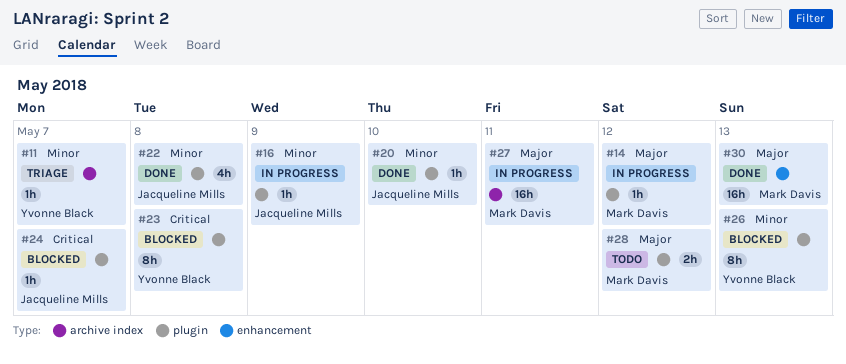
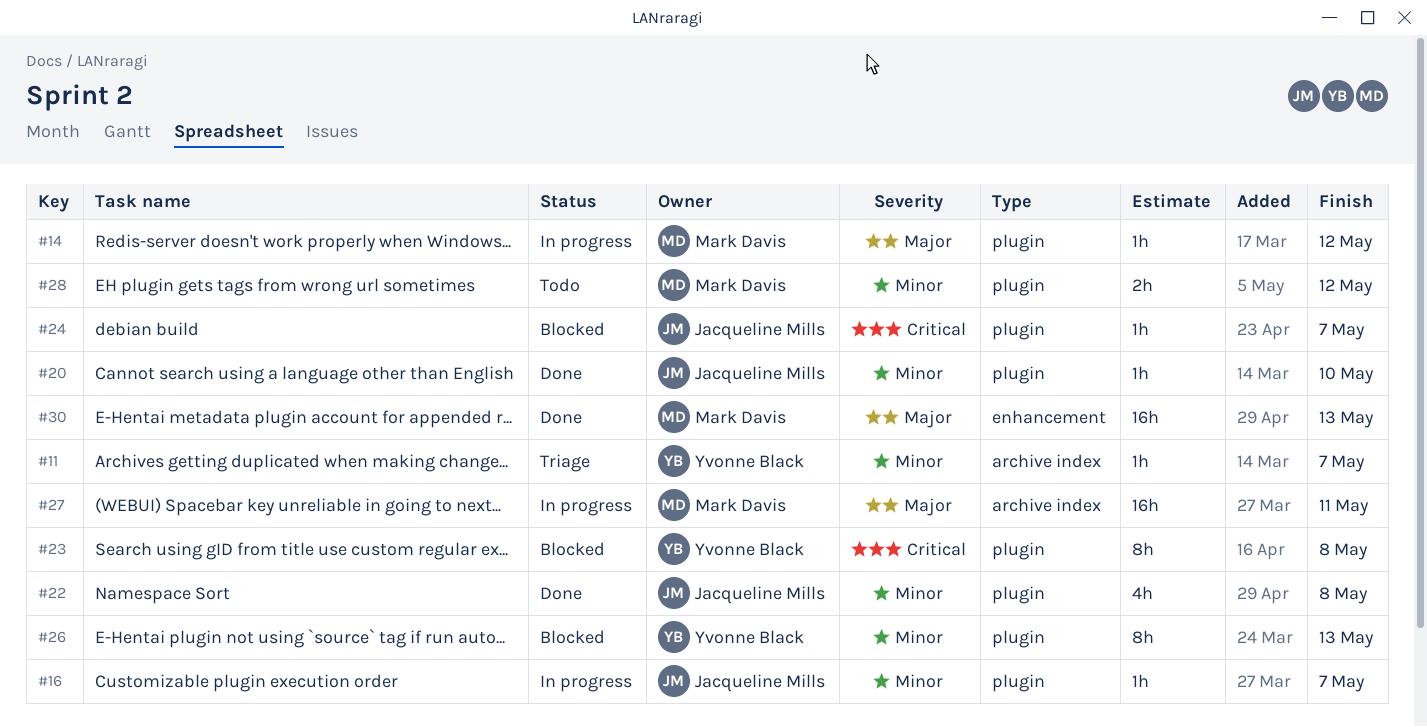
#16, due: May 9 -> May 7
#28, priority: Major -> Minor

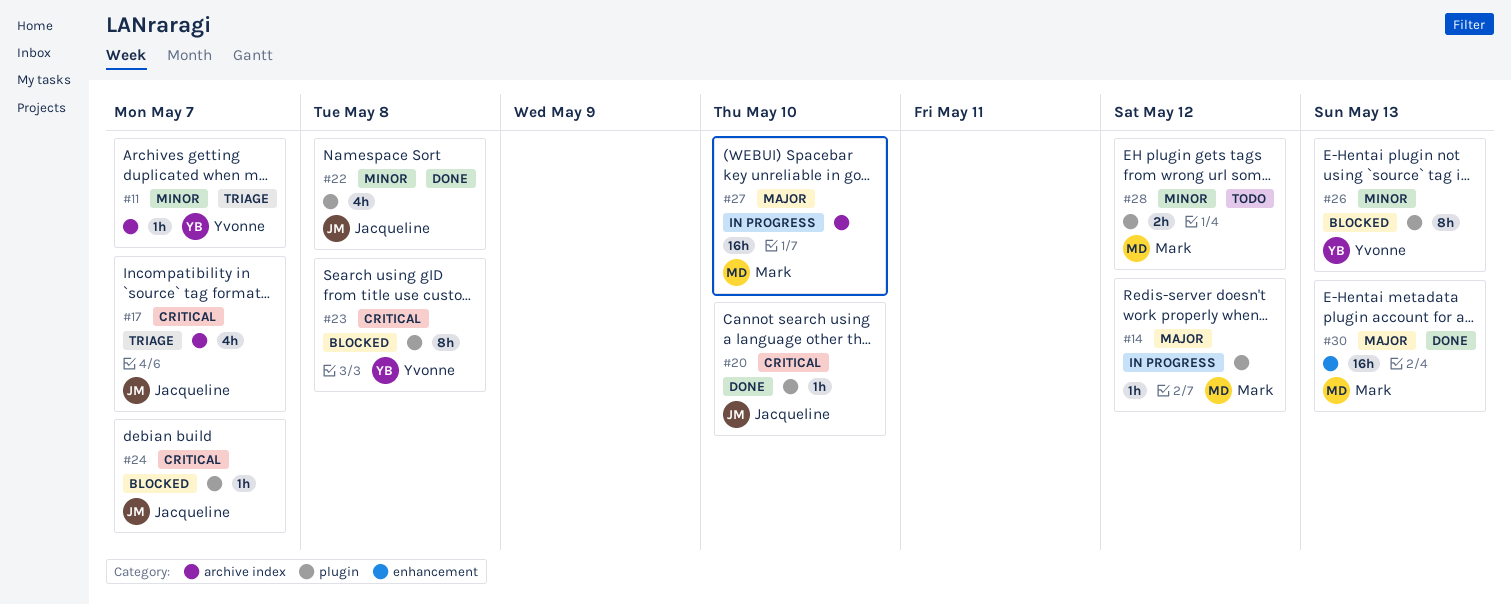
#16: present -> none
#17: none -> present
#20, priority: Minor -> Critical
#27, due: May 11 -> May 10

